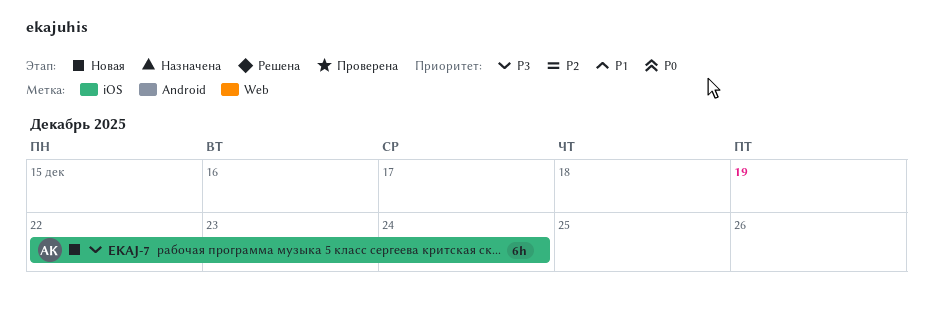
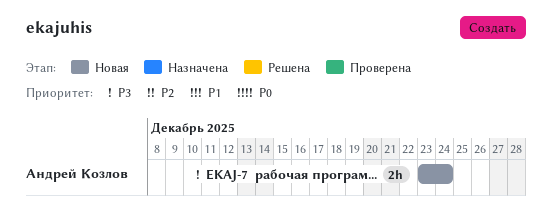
EKAJ-7, estimate: 6h -> 2h
EKAJ-7, start: Dec 22 -> Dec 23

